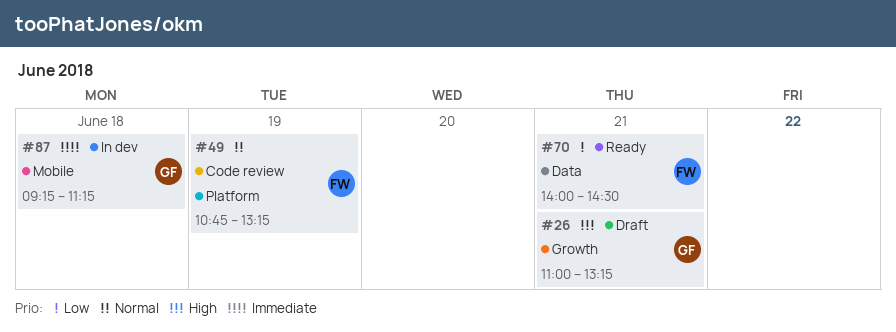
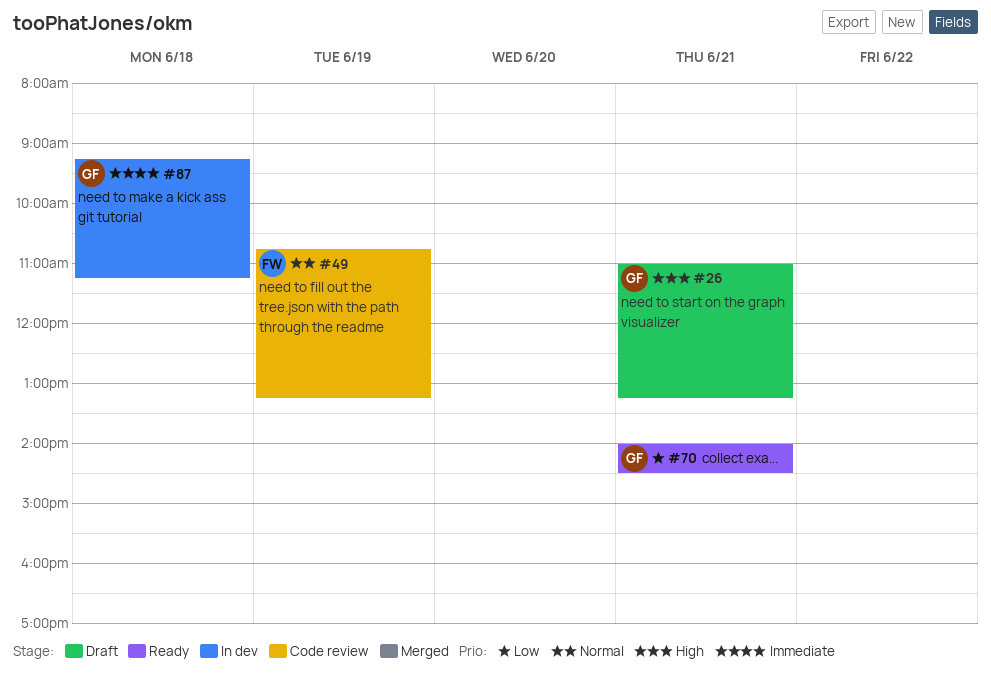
#70, owner: FW -> GF

